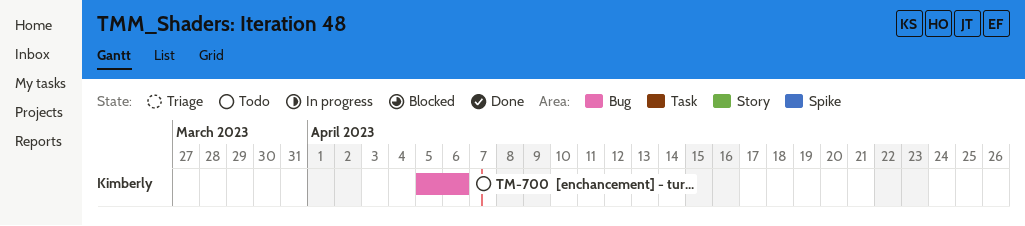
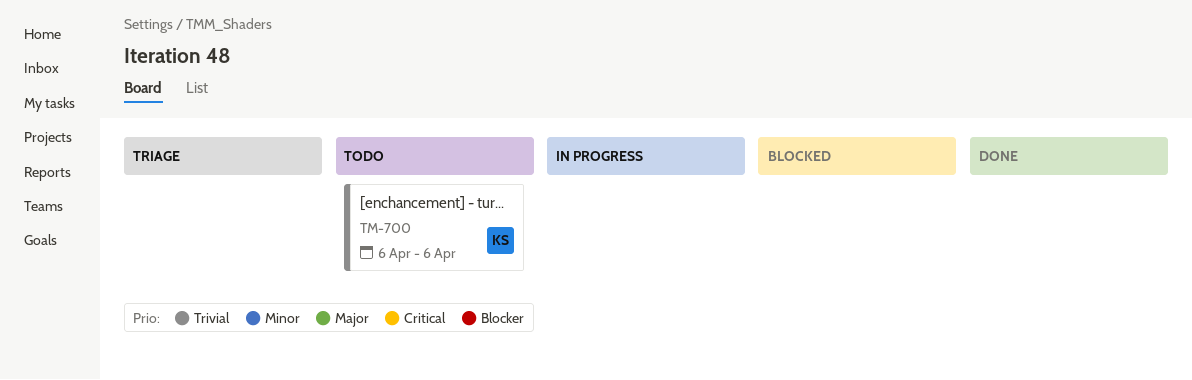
TM-700, start: Apr 5 -> Apr 6

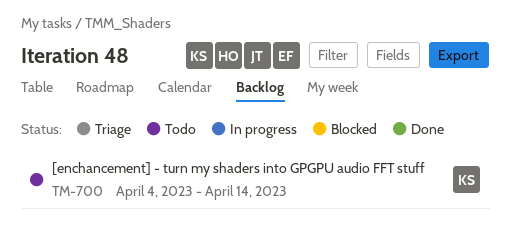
TM-700, start: Apr 6 -> Apr 4
TM-700, due: Apr 6 -> Apr 14

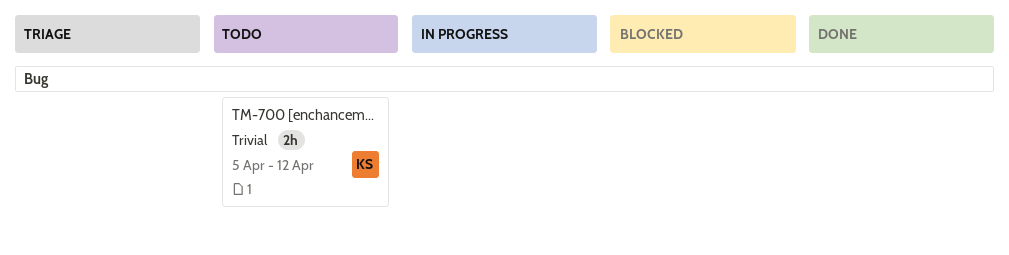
TM-700, start: Apr 4 -> Apr 5
TM-700, due: Apr 14 -> Apr 12

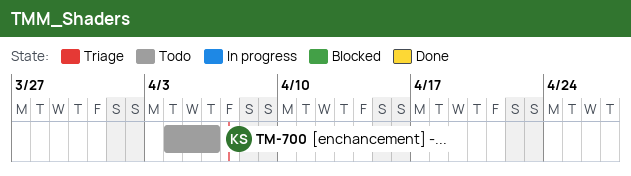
TM-700, start: Apr 5 -> Apr 4
TM-700, due: Apr 12 -> Apr 6

